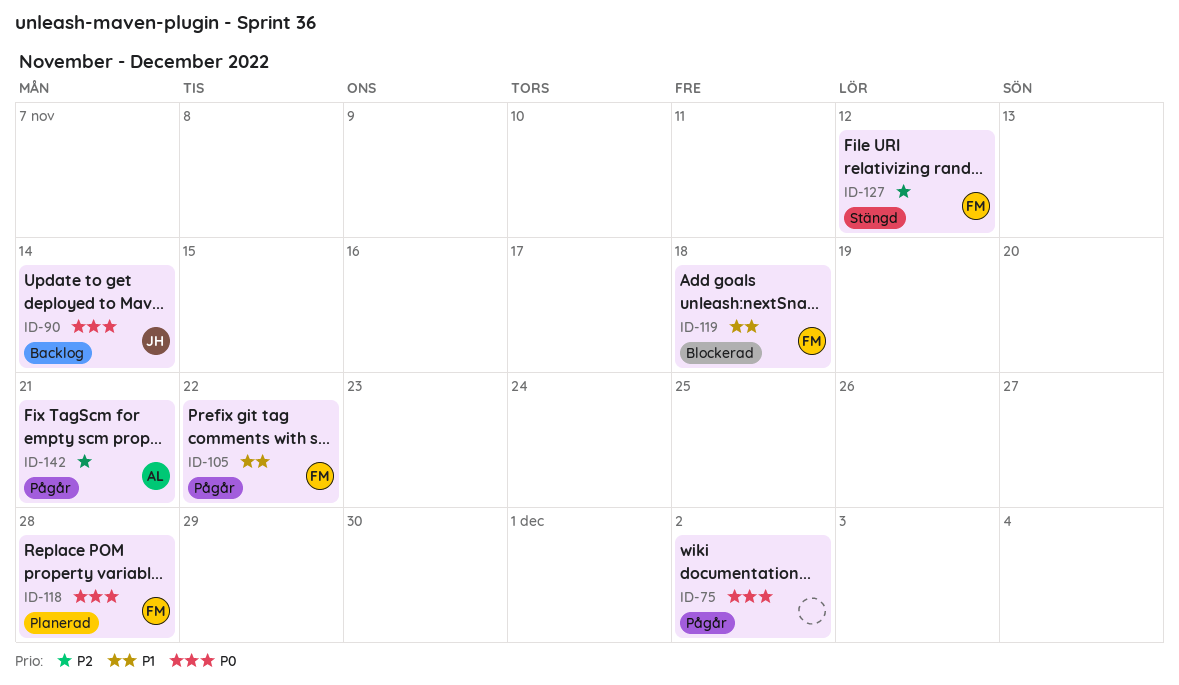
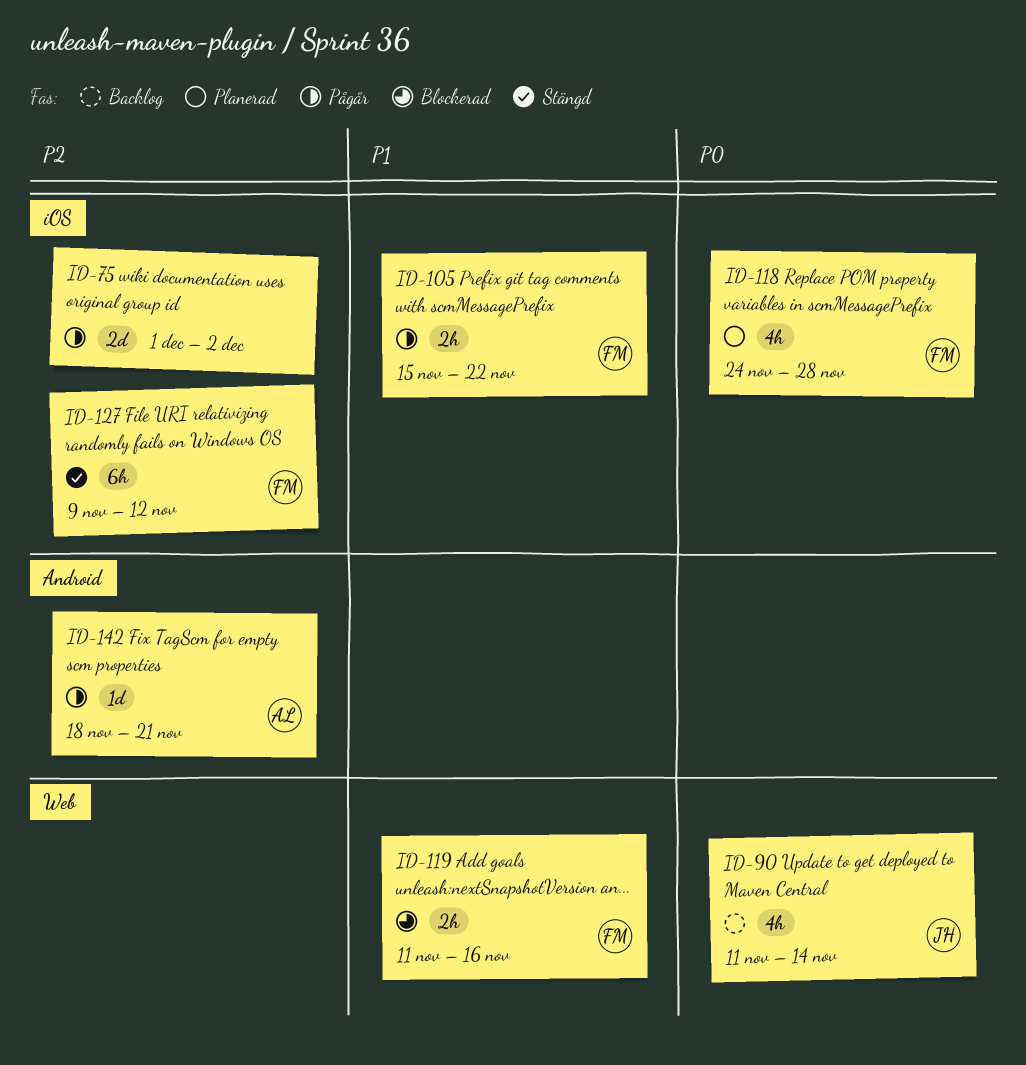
ID-75, priority: P0 -> P2
ID-119, due: Nov 18 -> Nov 16

